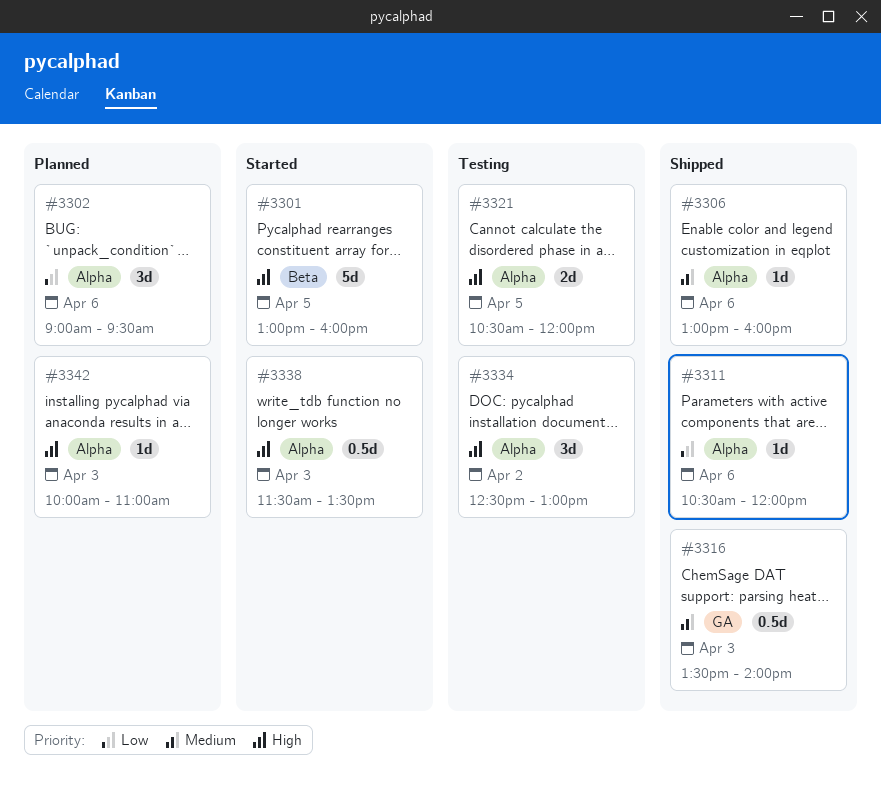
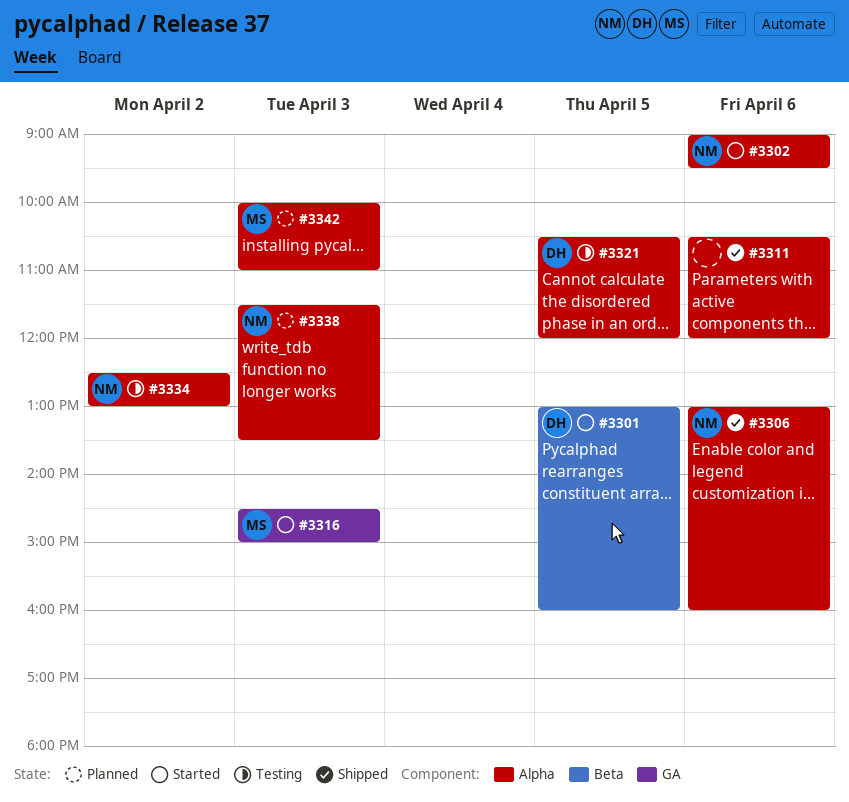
#3302, status: Planned -> Started
#3316, status: Shipped -> Started
#3316, begins: 13:30 -> 14:30
#3316, ends: 14:00 -> 15:00
#3338, status: Started -> Planned

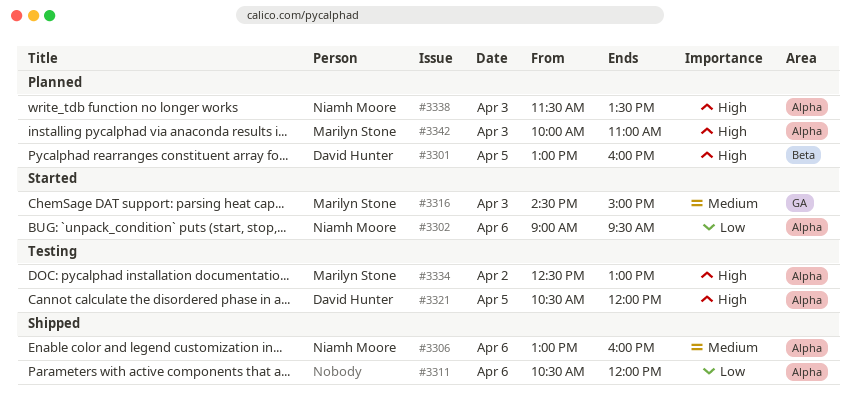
#3301, status: Started -> Planned
#3334, owner: Niamh Moore -> Marilyn Stone

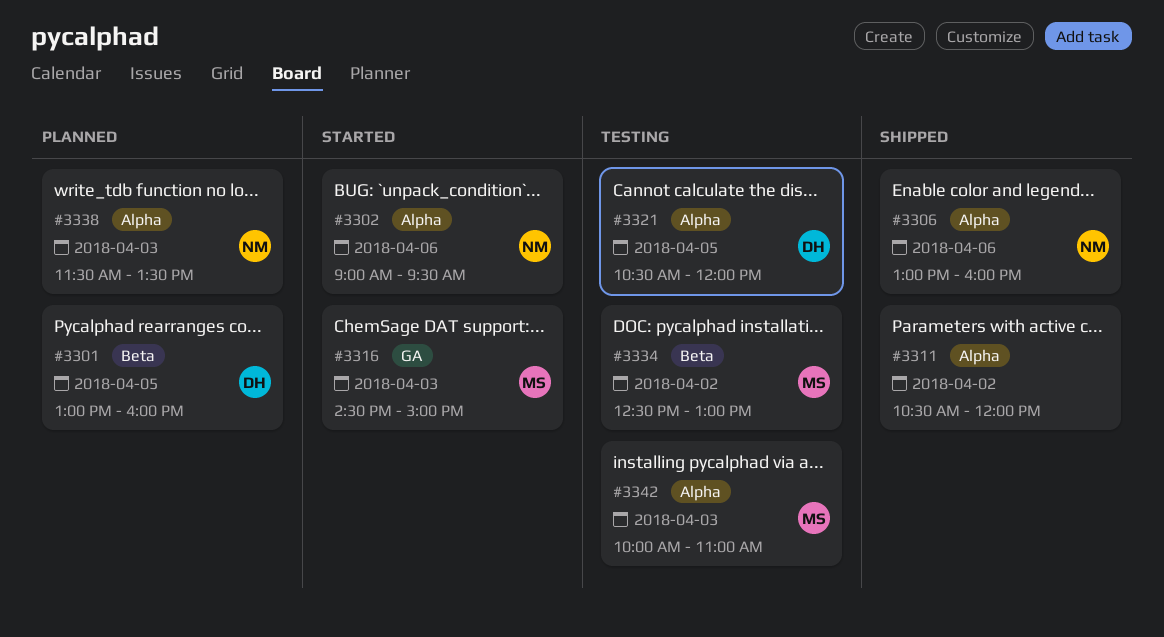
#3311, day: Apr 6 -> Apr 2
#3334, label: Alpha -> Beta
#3342, status: Planned -> Testing

